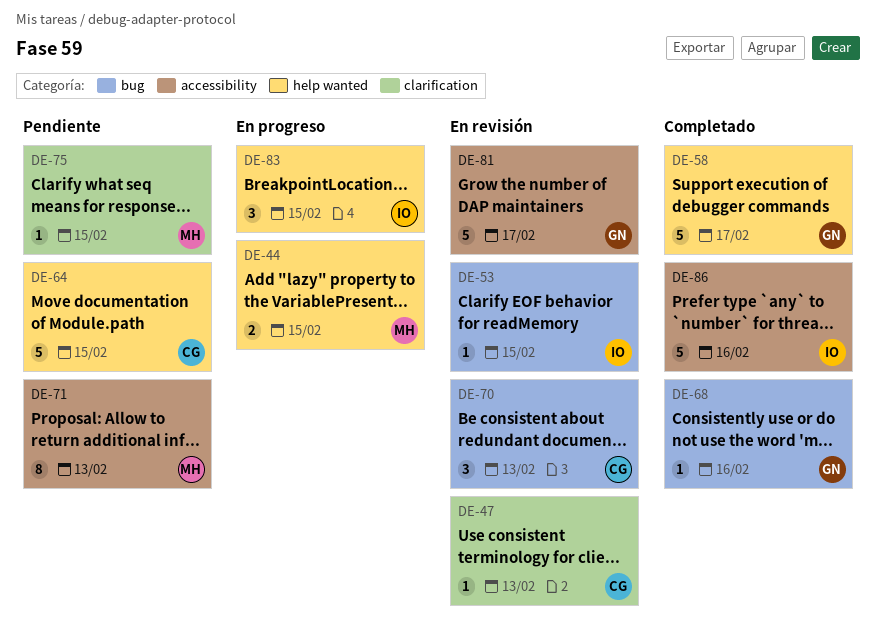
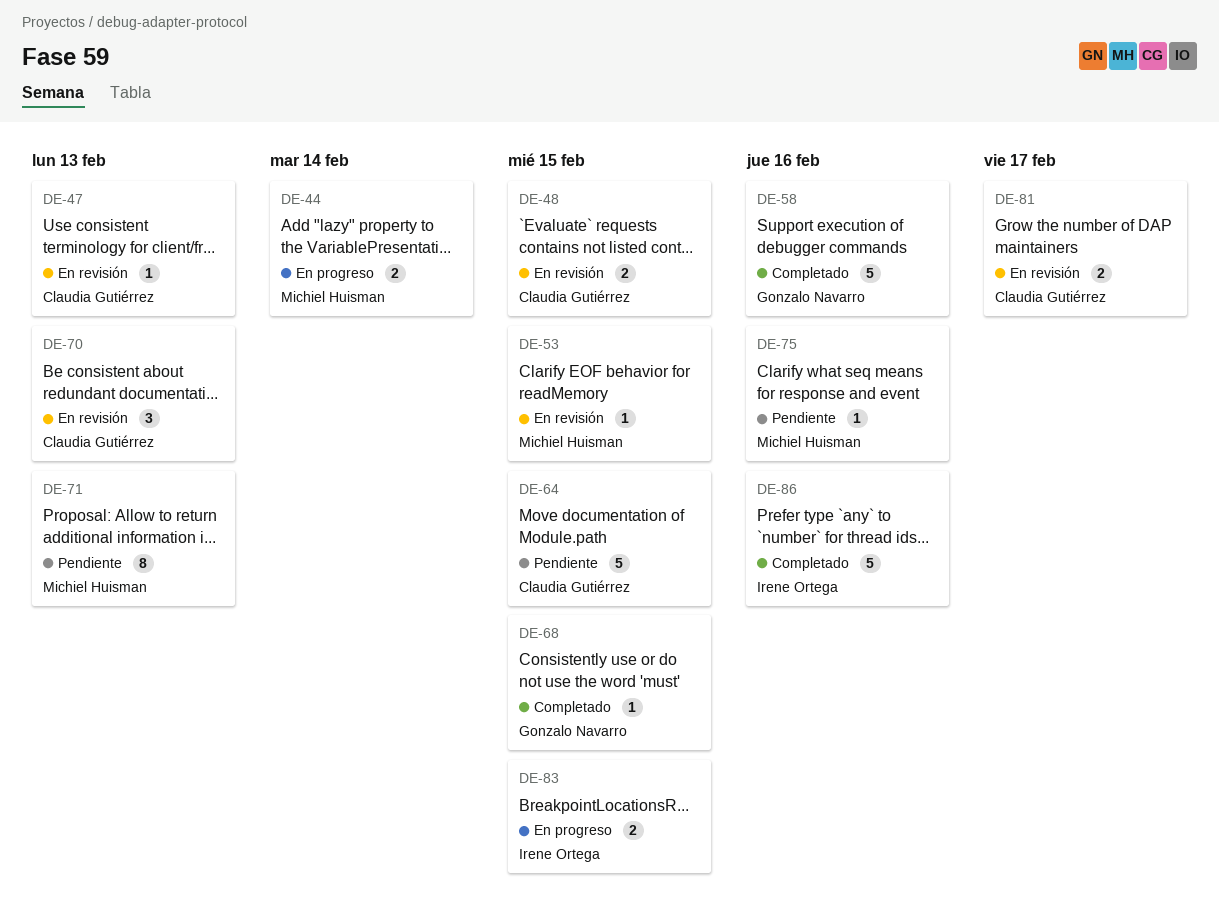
DE-44, due: Feb 15 -> Feb 14
DE-48: none -> present
DE-53, owner: Irene Ortega -> Michiel Huisman
DE-58, due: Feb 17 -> Feb 16
DE-68, due: Feb 16 -> Feb 15
DE-75, due: Feb 15 -> Feb 16
DE-81, owner: Gonzalo Navarro -> Claudia Gutiérrez
DE-81, estimate: 5 -> 2
DE-83, estimate: 3 -> 2

